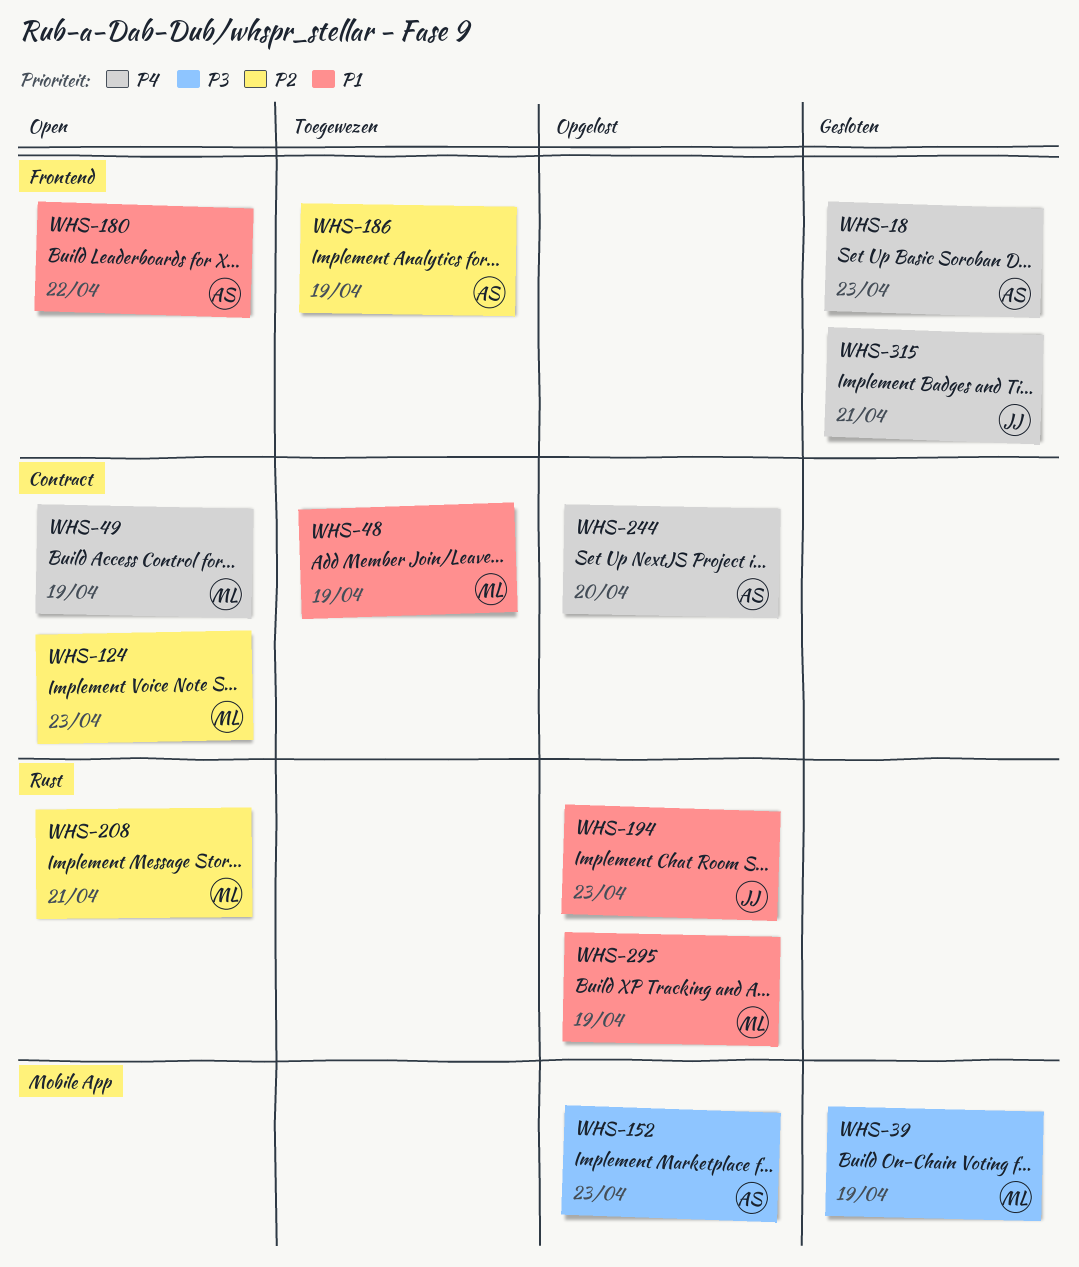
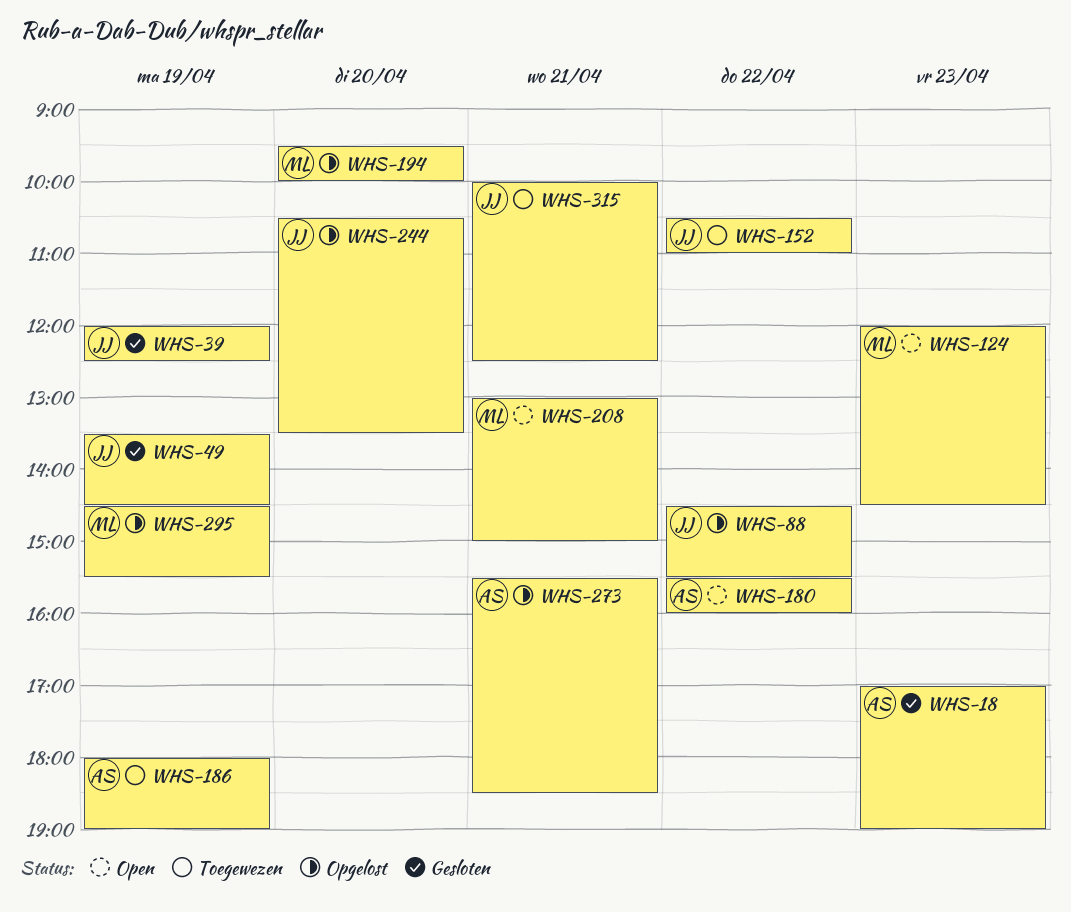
WHS-39, owner: ML -> JJ
WHS-48: present -> none
WHS-49, status: Open -> Gesloten
WHS-49, owner: ML -> JJ
WHS-88: none -> present
WHS-152, status: Opgelost -> Toegewezen
WHS-152, owner: AS -> JJ
WHS-152, day: Apr 23 -> Apr 22
WHS-194, owner: JJ -> ML
WHS-194, day: Apr 23 -> Apr 20
WHS-244, owner: AS -> JJ
WHS-273: none -> present
WHS-315, status: Gesloten -> Toegewezen

